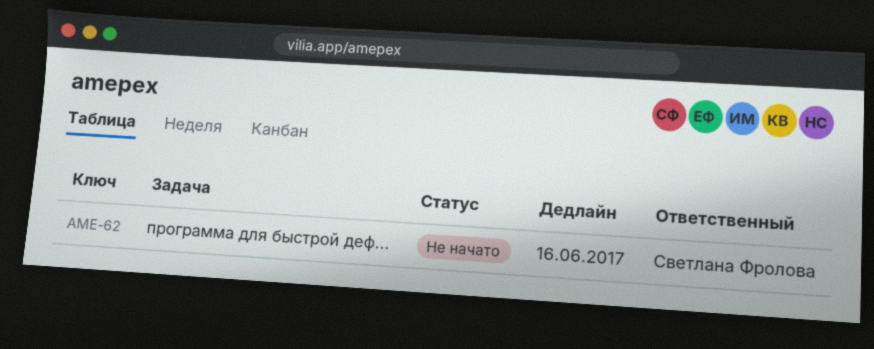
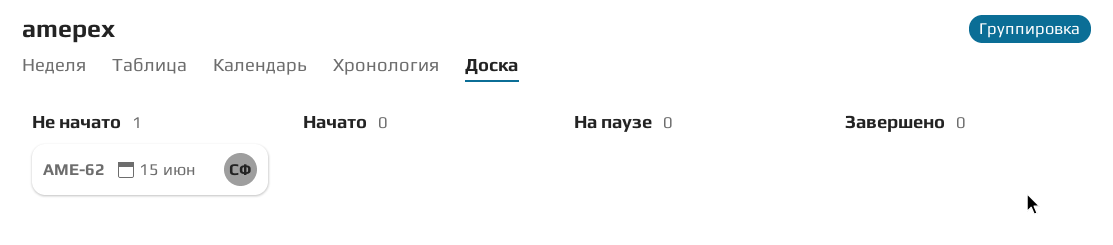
AME-62, due: Jun 16 -> Jun 15

